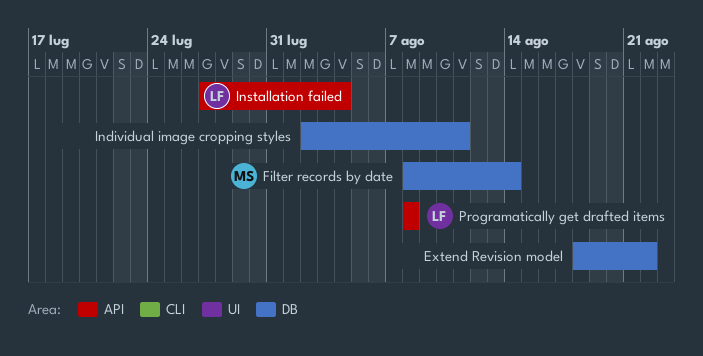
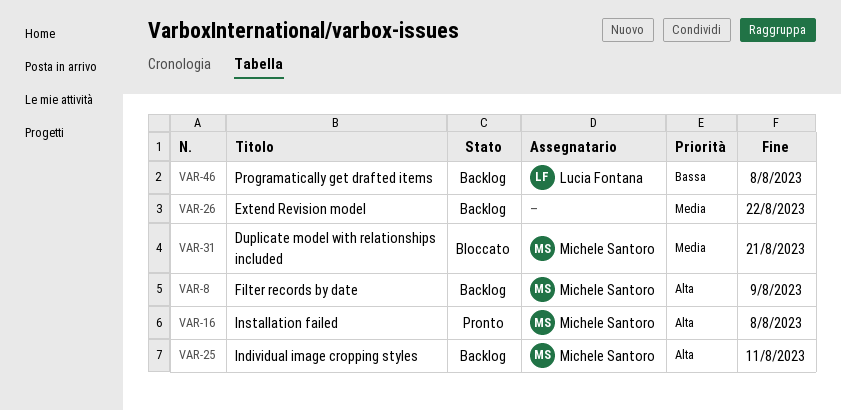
Duplicate model with relationships included: none -> present
Filter records by date, due: Aug 14 -> Aug 9
Individual image cropping styles, owner: none -> Michele Santoro
Installation failed, owner: Lucia Fontana -> Michele Santoro
Installation failed, due: Aug 4 -> Aug 8

